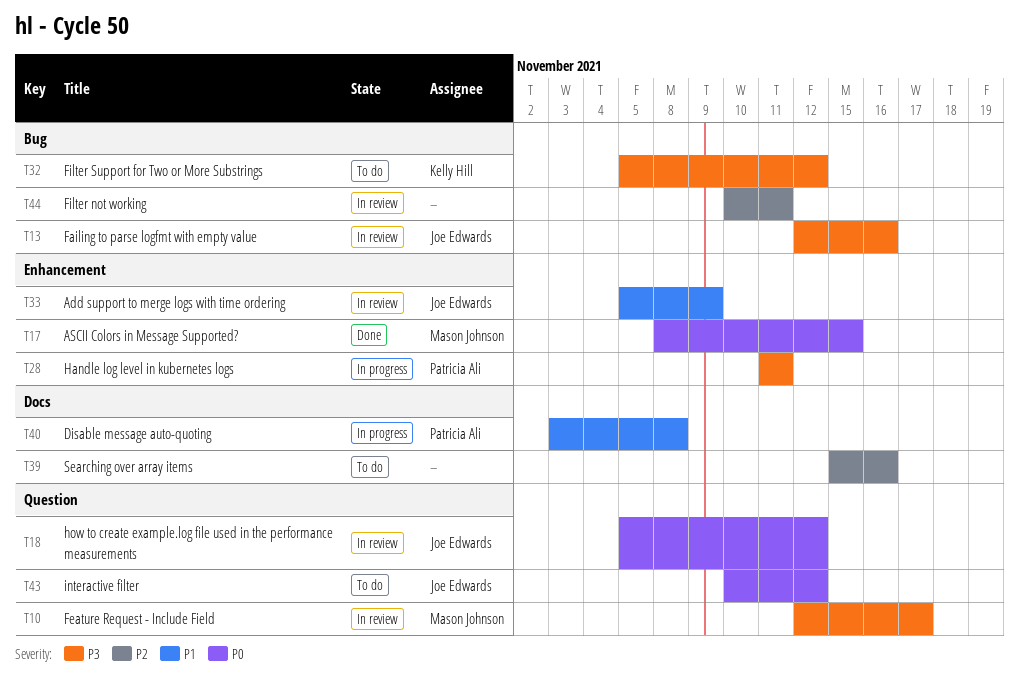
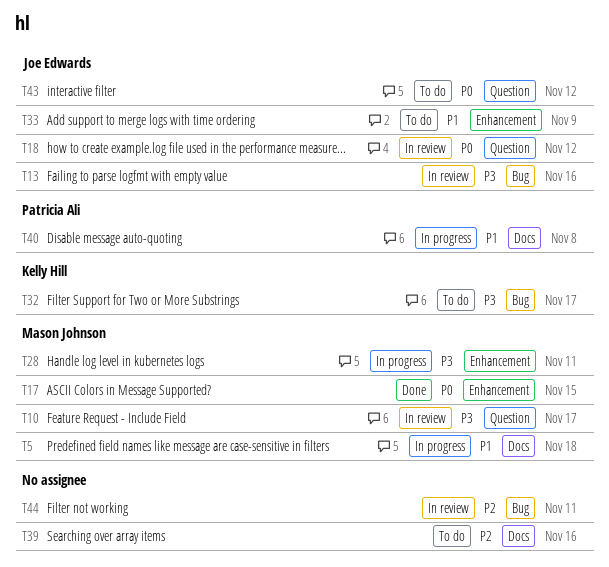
T5: none -> present
T28, owner: Patricia Ali -> Mason Johnson
T32, due: Nov 12 -> Nov 17
T33, status: In review -> To do

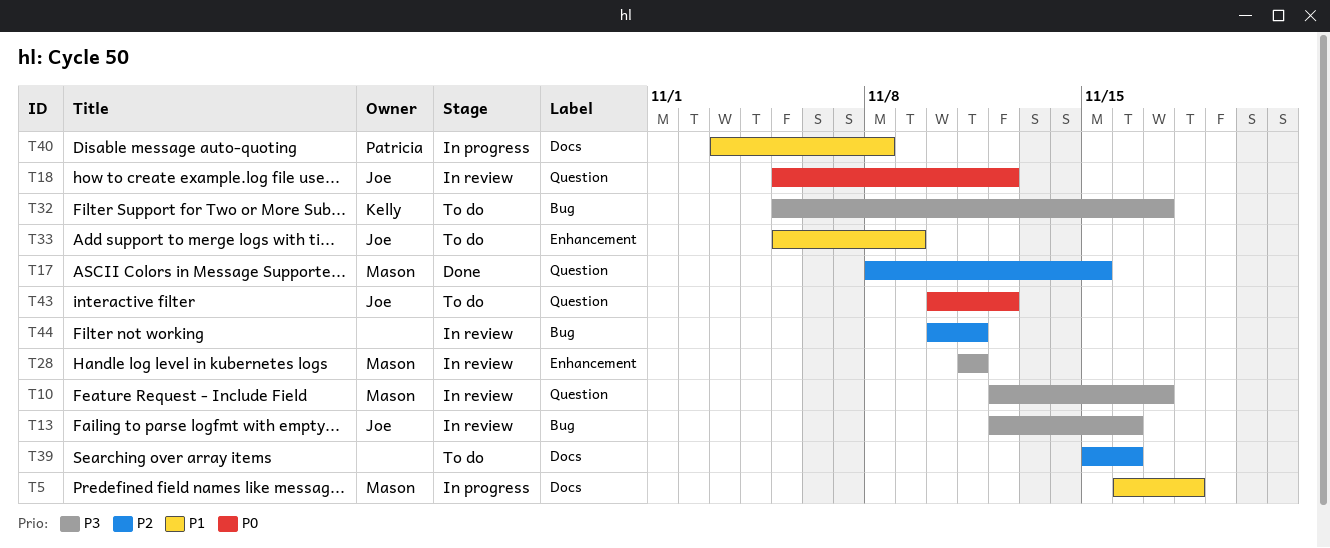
T17, priority: P0 -> P2
T17, label: Enhancement -> Question
T28, status: In progress -> In review

